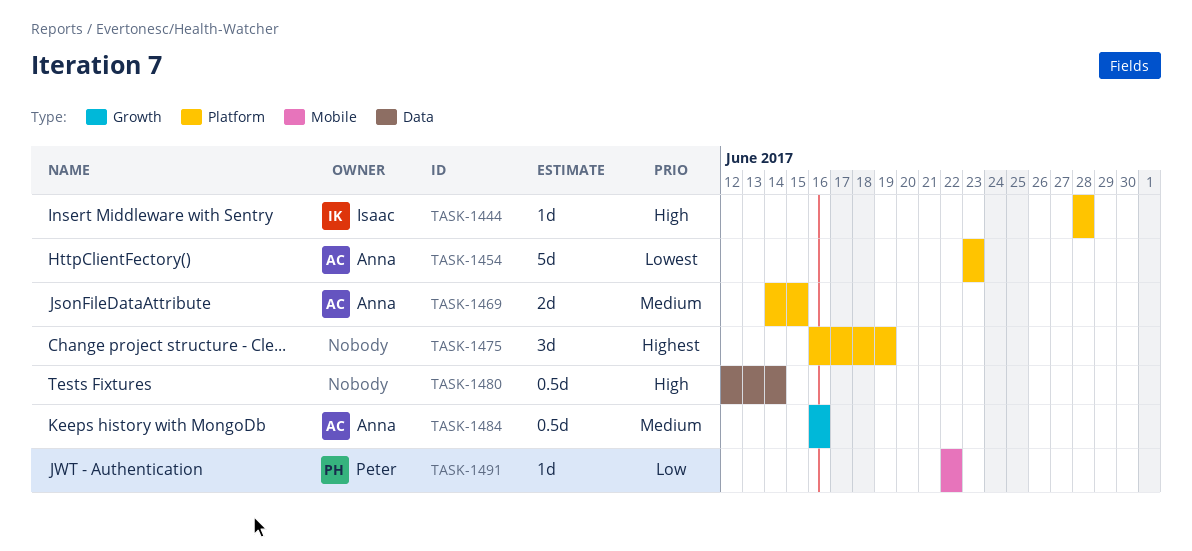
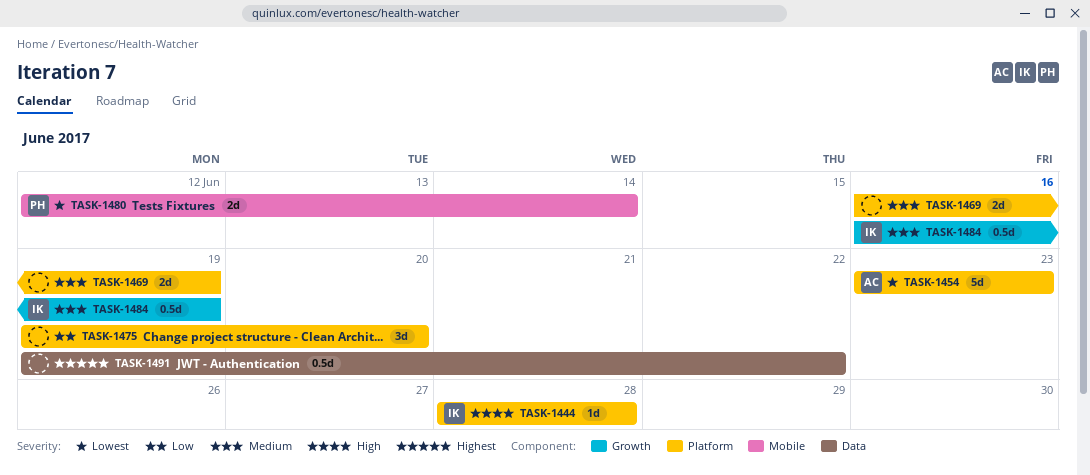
TASK-1469, owner: Anna -> none
TASK-1469, start: Jun 14 -> Jun 16
TASK-1469, due: Jun 15 -> Jun 19
TASK-1475, priority: Highest -> Low
TASK-1475, start: Jun 16 -> Jun 19
TASK-1475, due: Jun 19 -> Jun 20
TASK-1480, owner: none -> Peter
TASK-1480, priority: High -> Lowest
TASK-1480, label: Data -> Mobile
TASK-1480, estimate: 0.5d -> 2d
TASK-1484, owner: Anna -> Isaac
TASK-1484, due: Jun 16 -> Jun 19
TASK-1491, owner: Peter -> none
TASK-1491, priority: Low -> Highest
TASK-1491, label: Mobile -> Data
TASK-1491, estimate: 1d -> 0.5d
TASK-1491, start: Jun 22 -> Jun 19

